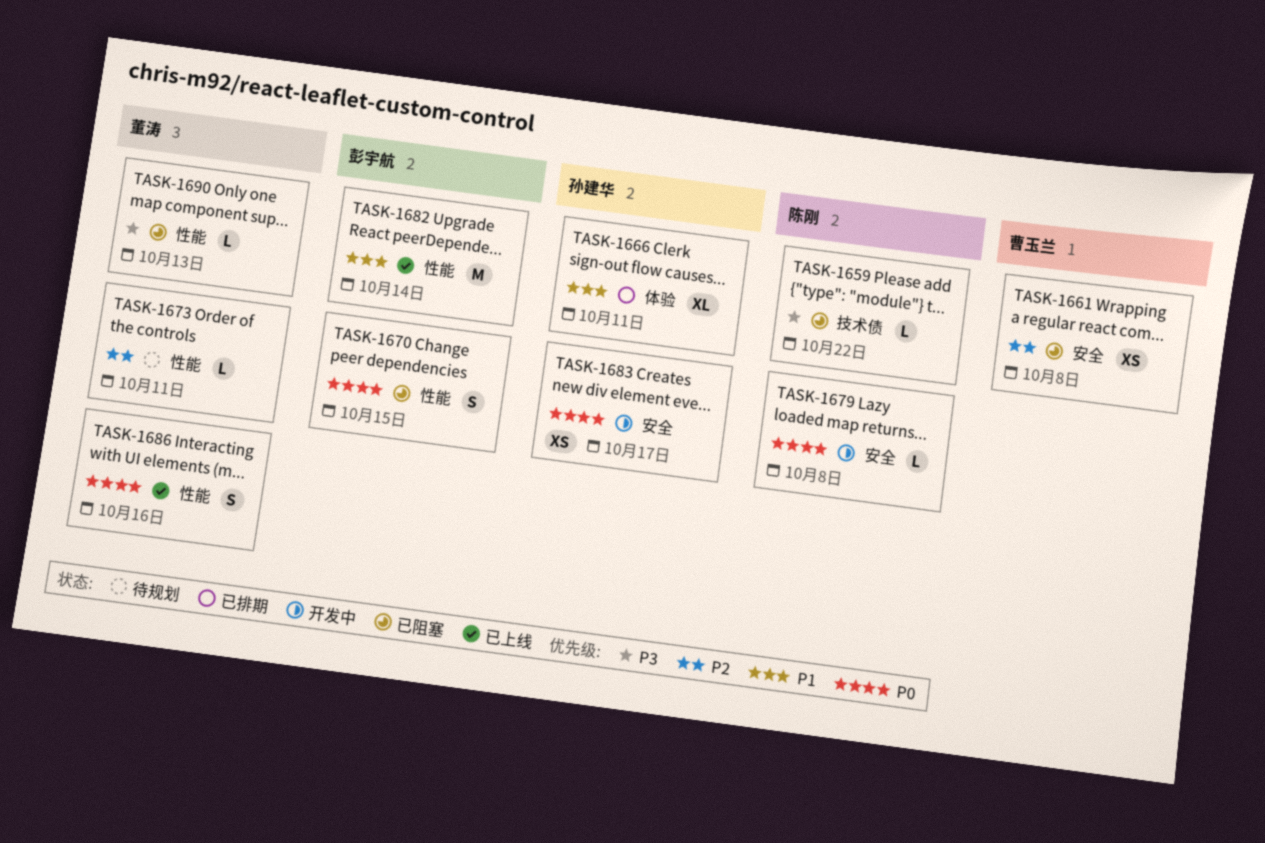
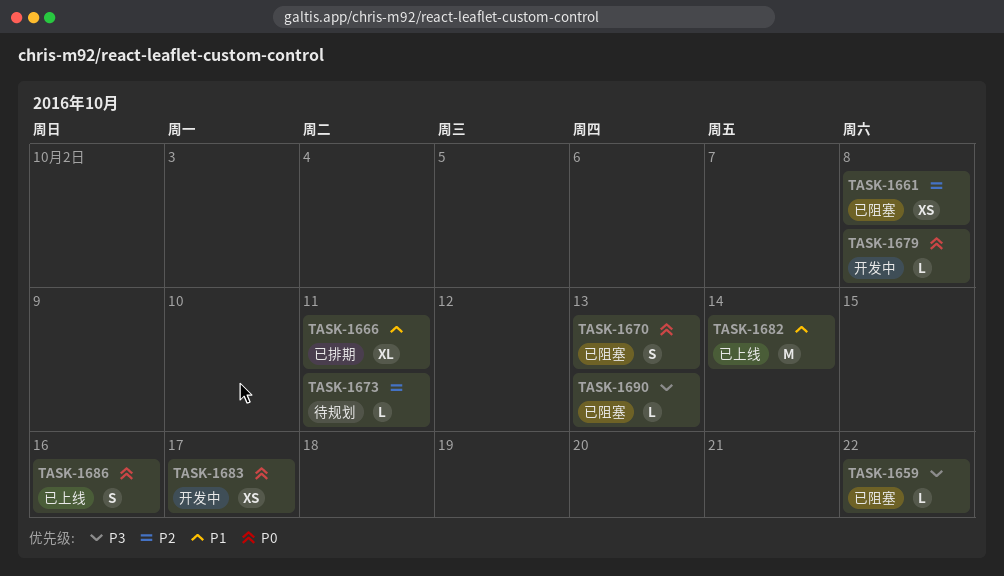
TASK-1670, due: Oct 15 -> Oct 13

